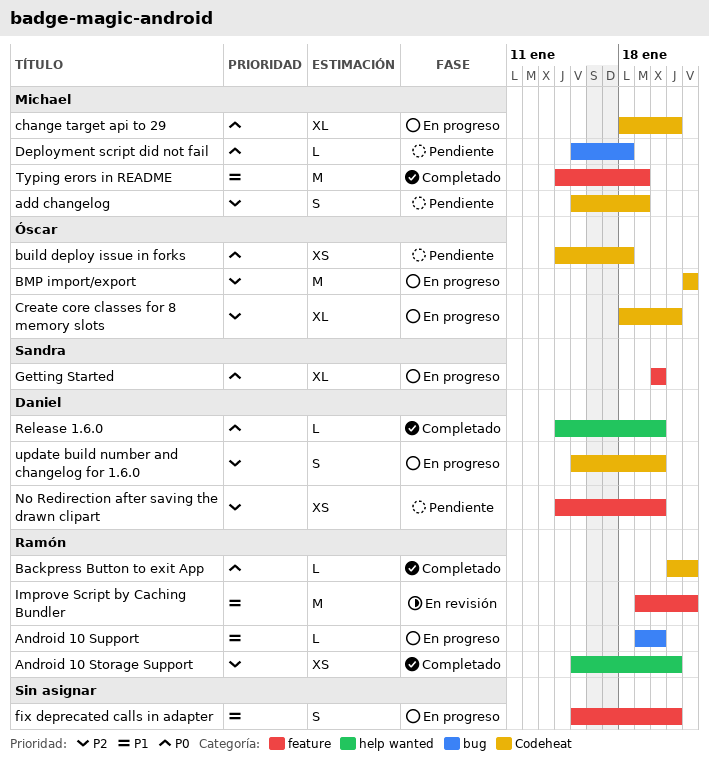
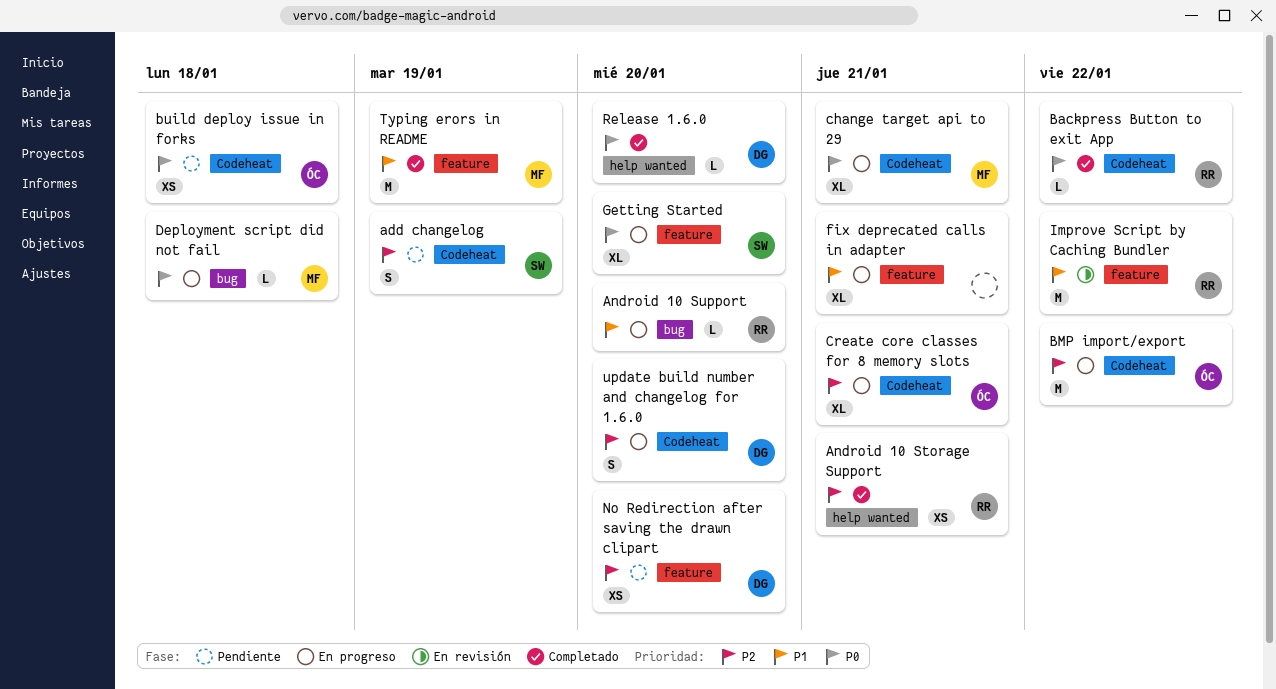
add changelog, owner: Michael -> Sandra
Deployment script did not fail, status: Pendiente -> En progreso
fix deprecated calls in adapter, estimate: S -> XL

